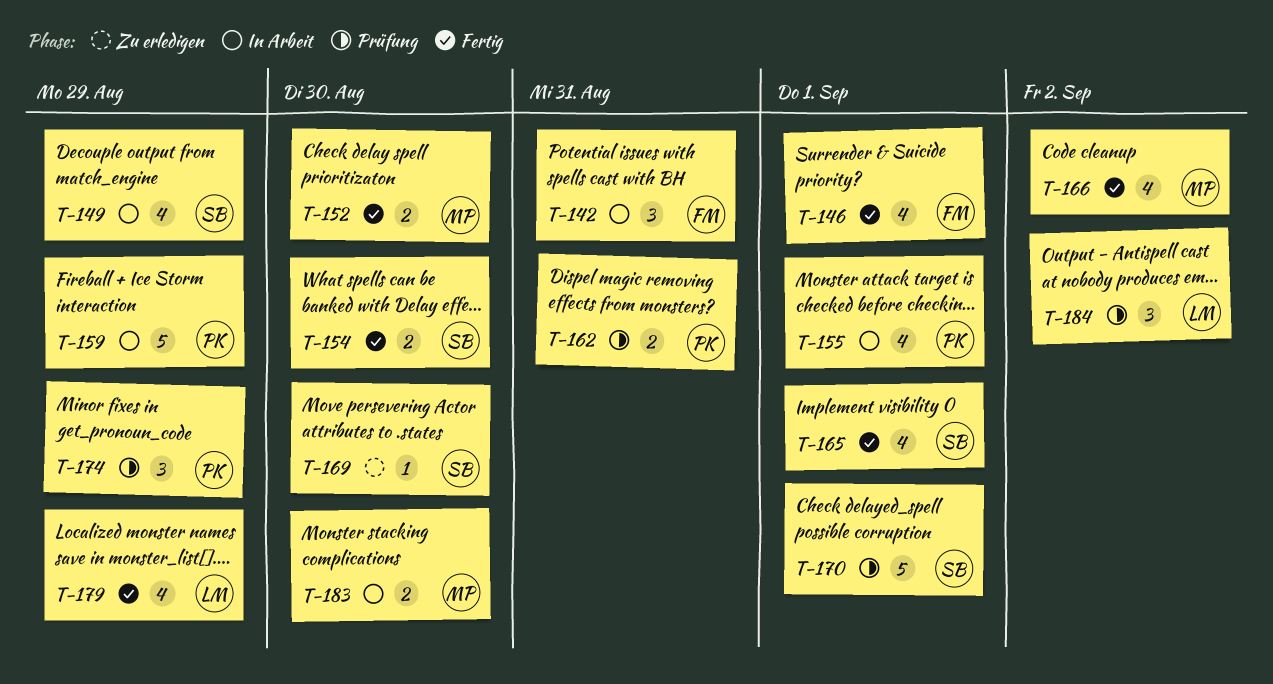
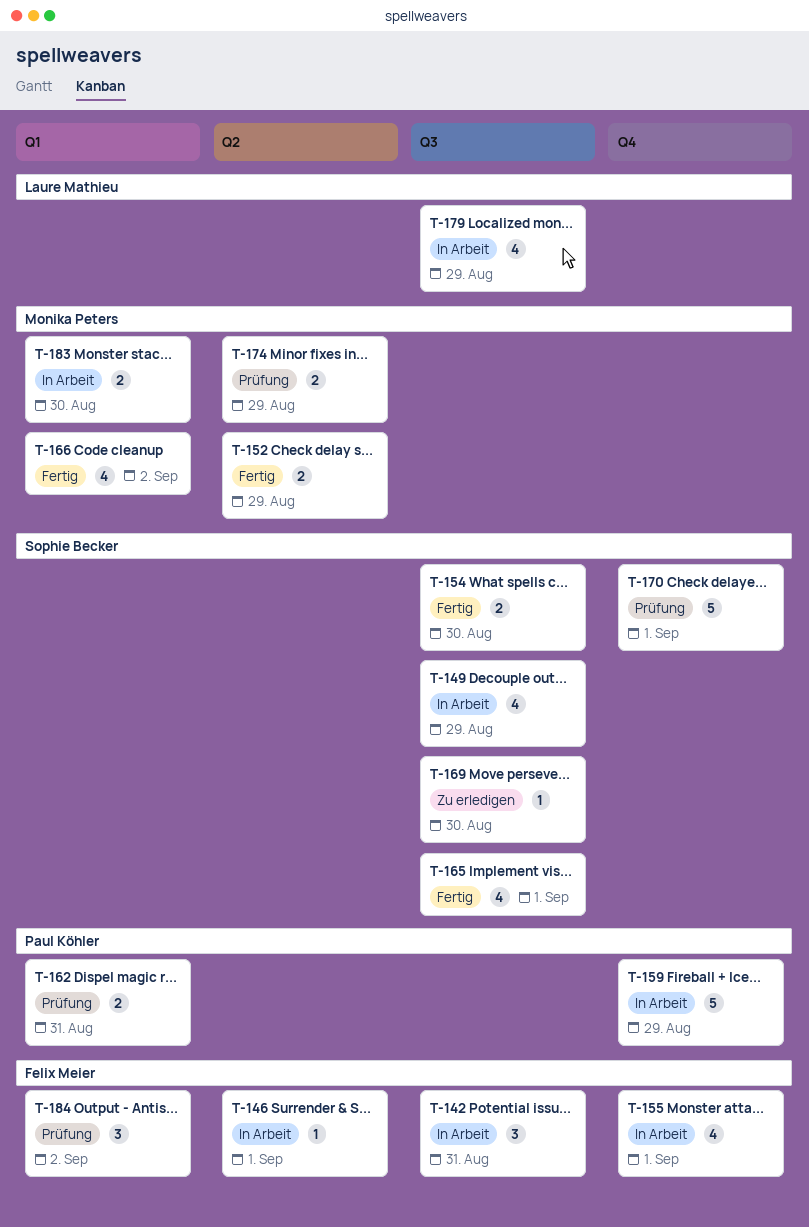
T-146, status: Fertig -> In Arbeit
T-146, estimate: 4 -> 1
T-152, due: Aug 30 -> Aug 29
T-155, owner: Paul Köhler -> Felix Meier
T-174, owner: Paul Köhler -> Monika Peters
T-174, estimate: 3 -> 2
T-179, status: Fertig -> In Arbeit
T-184, owner: Laure Mathieu -> Felix Meier

